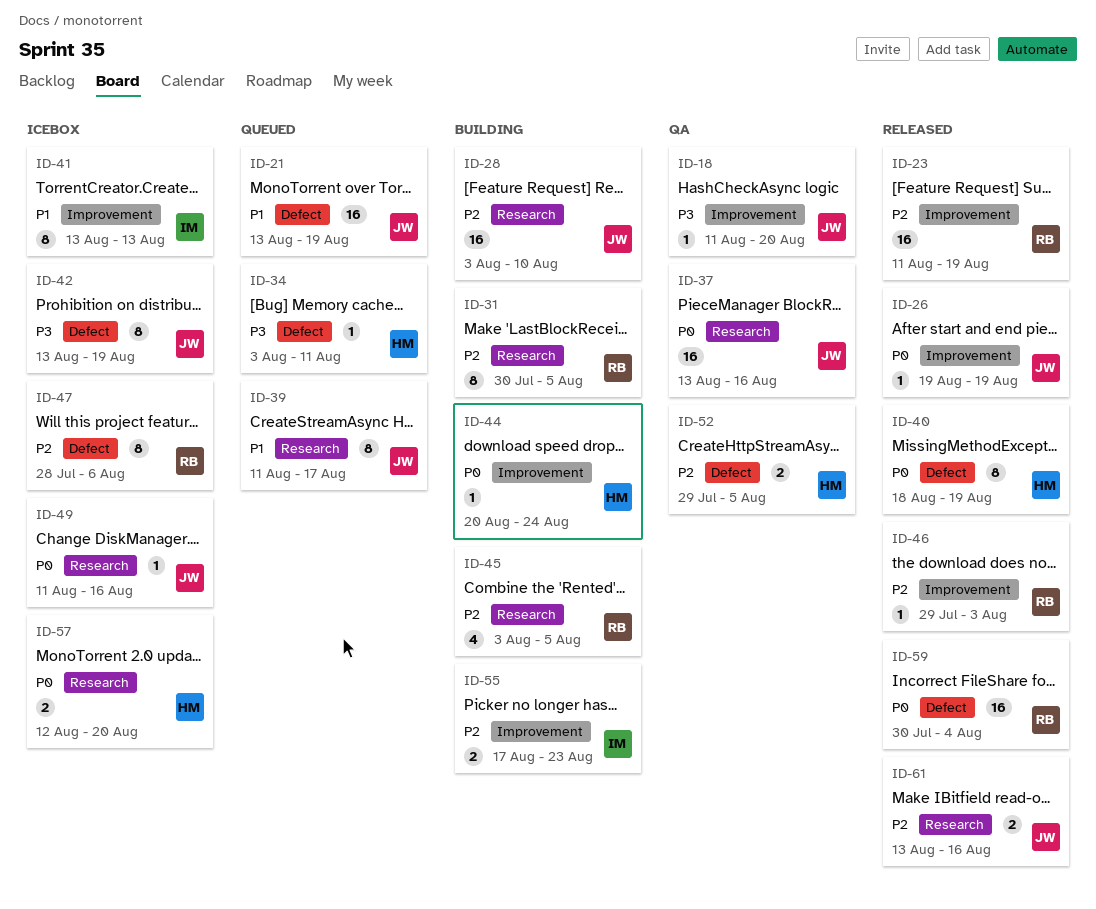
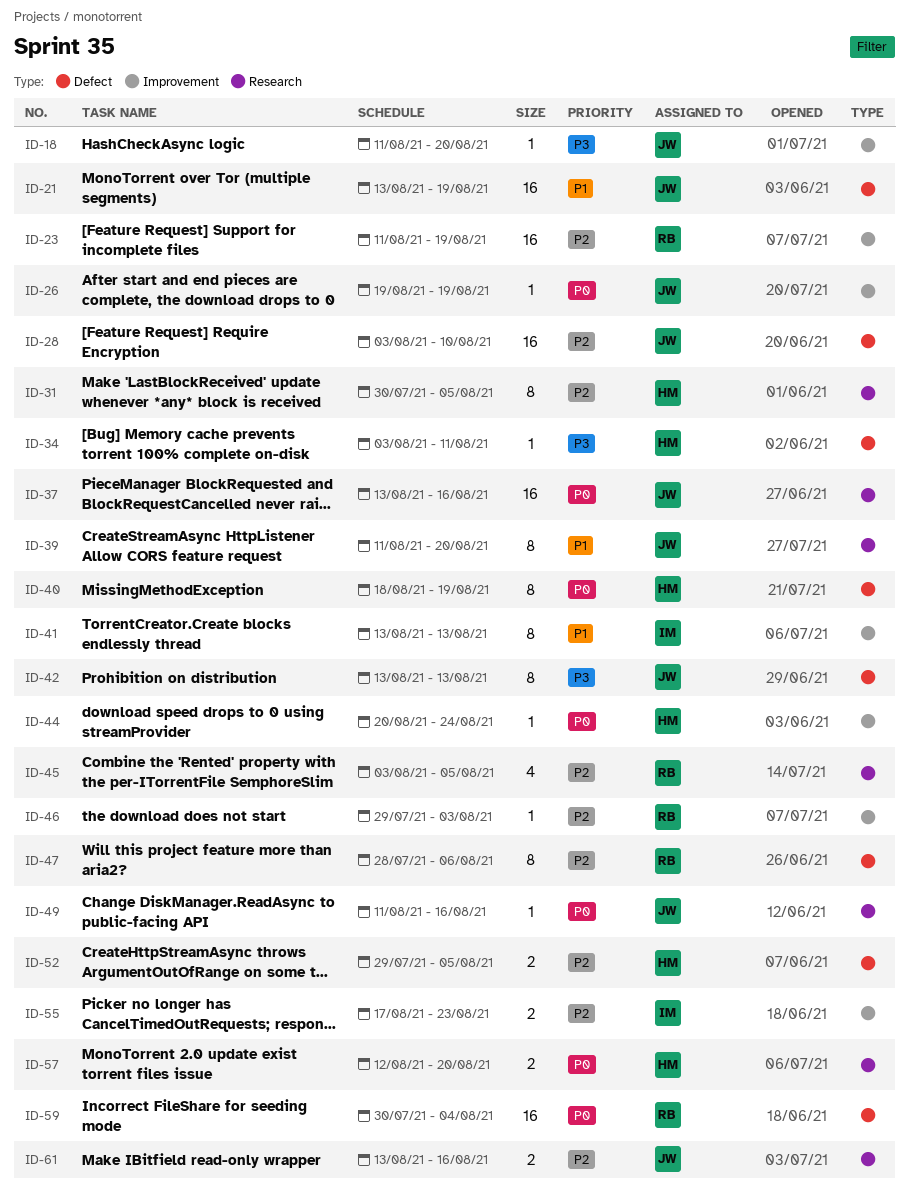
ID-28, label: Research -> Defect
ID-31, owner: RB -> HM
ID-39, due: Aug 17 -> Aug 20
ID-42, due: Aug 19 -> Aug 13

